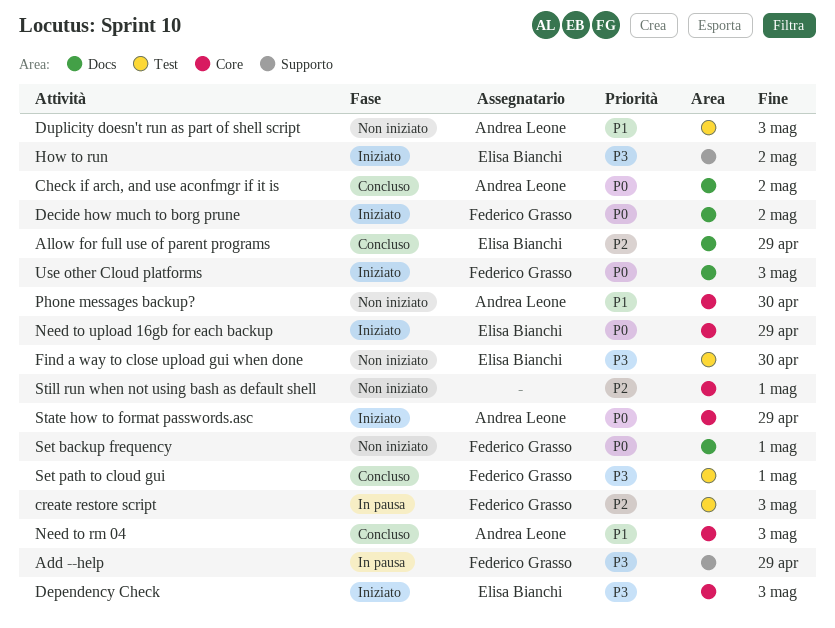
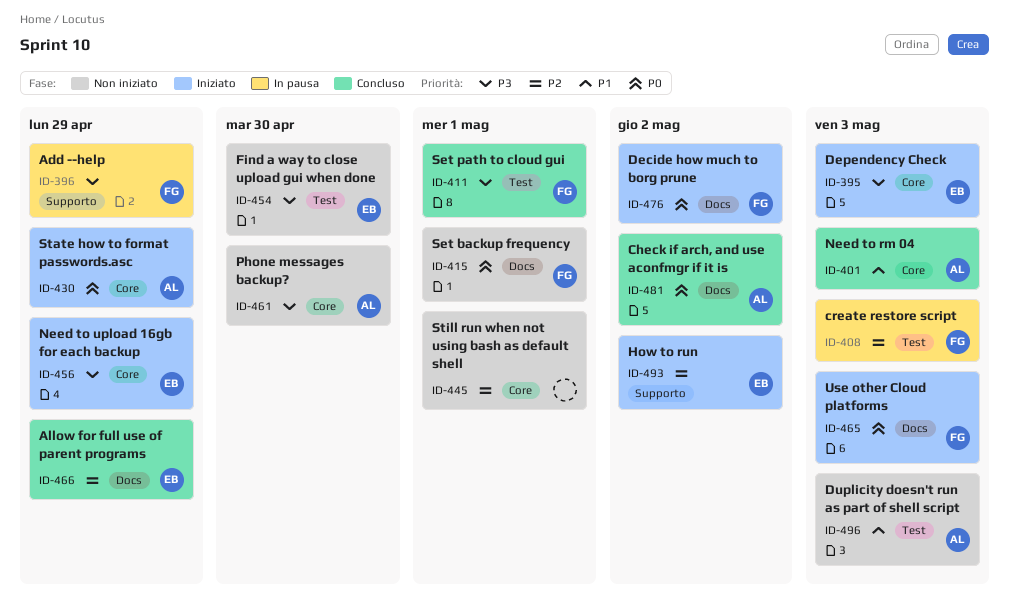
How to run, priority: P3 -> P2
Need to upload 16gb for each backup, priority: P0 -> P3
Phone messages backup?, priority: P1 -> P3

